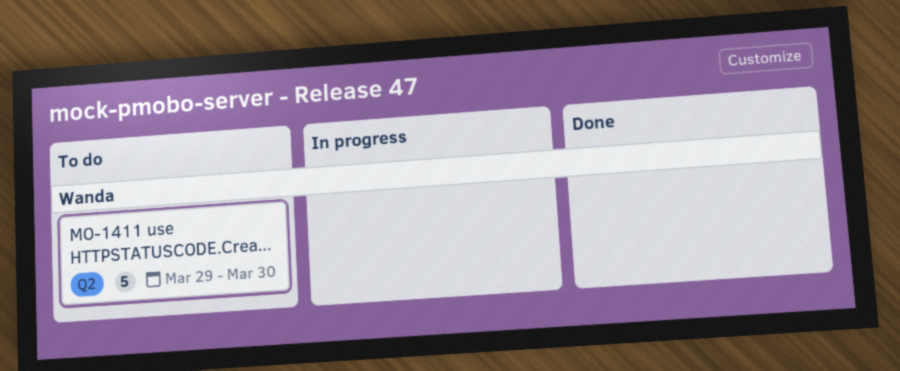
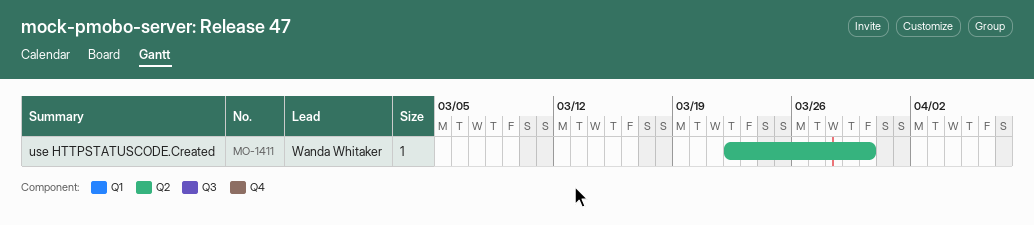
MO-1411, estimate: 5 -> 1
MO-1411, start: Mar 29 -> Mar 22

